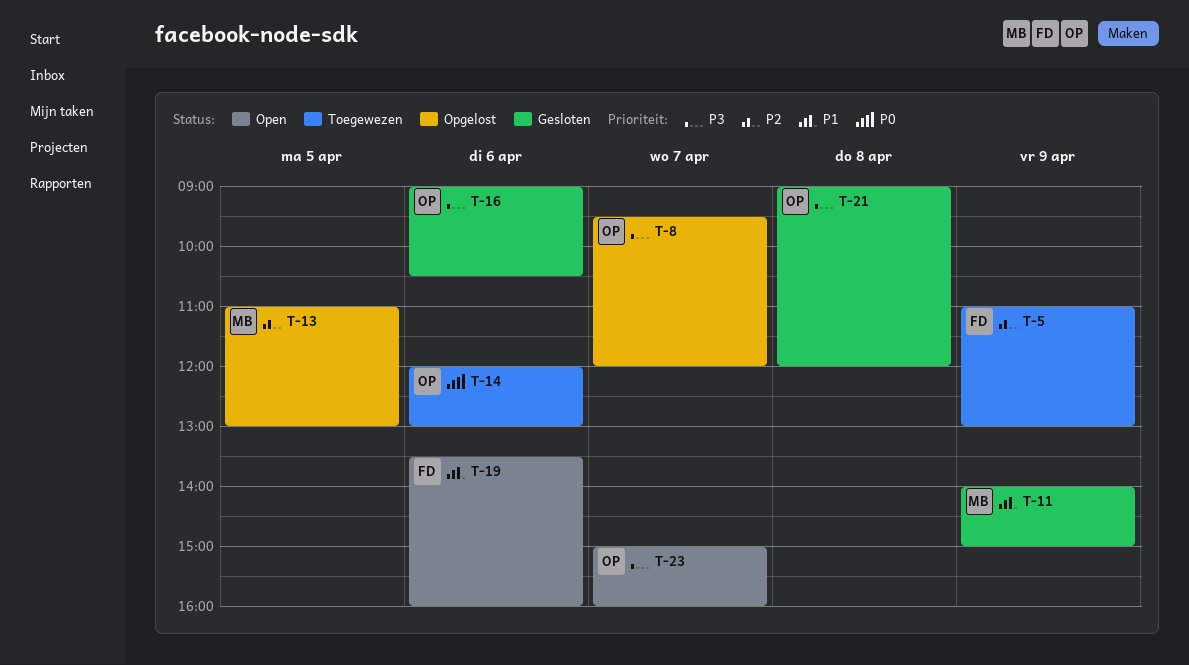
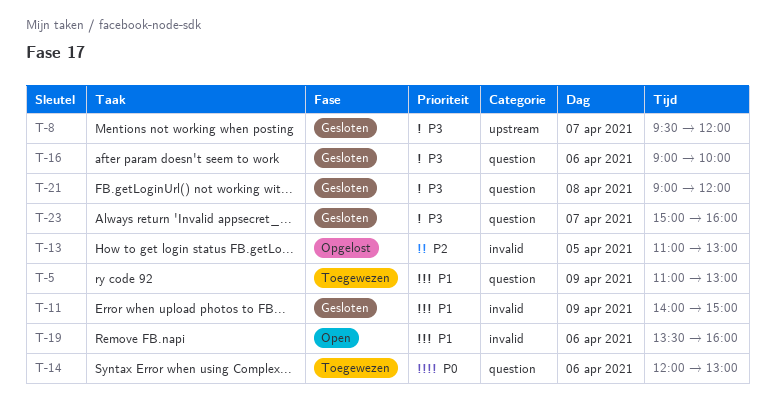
T-5, priority: P2 -> P1
T-8, status: Opgelost -> Gesloten
T-16, ends: 10:30 -> 10:00
T-23, status: Open -> Gesloten

